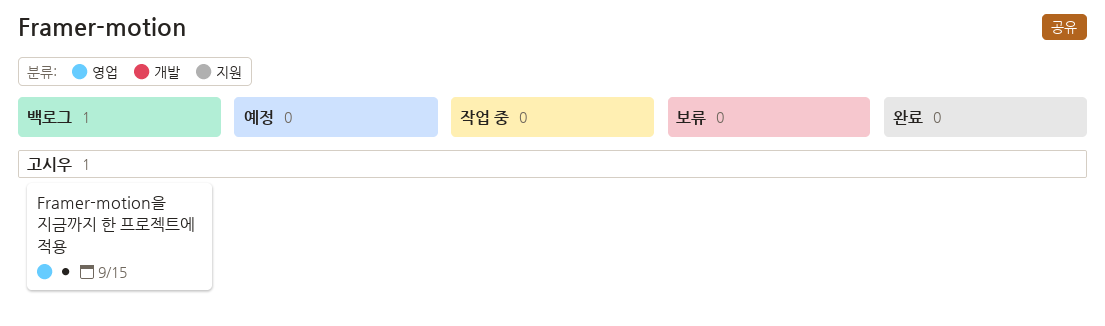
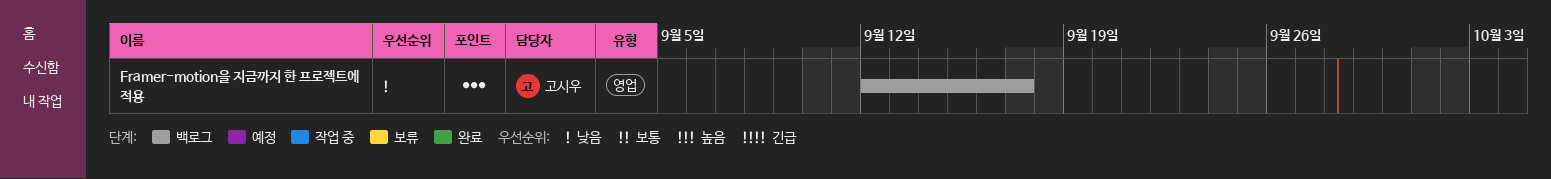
Framer-motion을 지금까지 한 프로젝트에 적용, estimate: 1 -> 3
Framer-motion을 지금까지 한 프로젝트에 적용, due: Sep 15 -> Sep 17

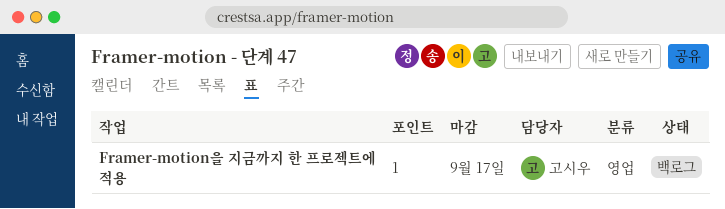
Framer-motion을 지금까지 한 프로젝트에 적용, estimate: 3 -> 1

